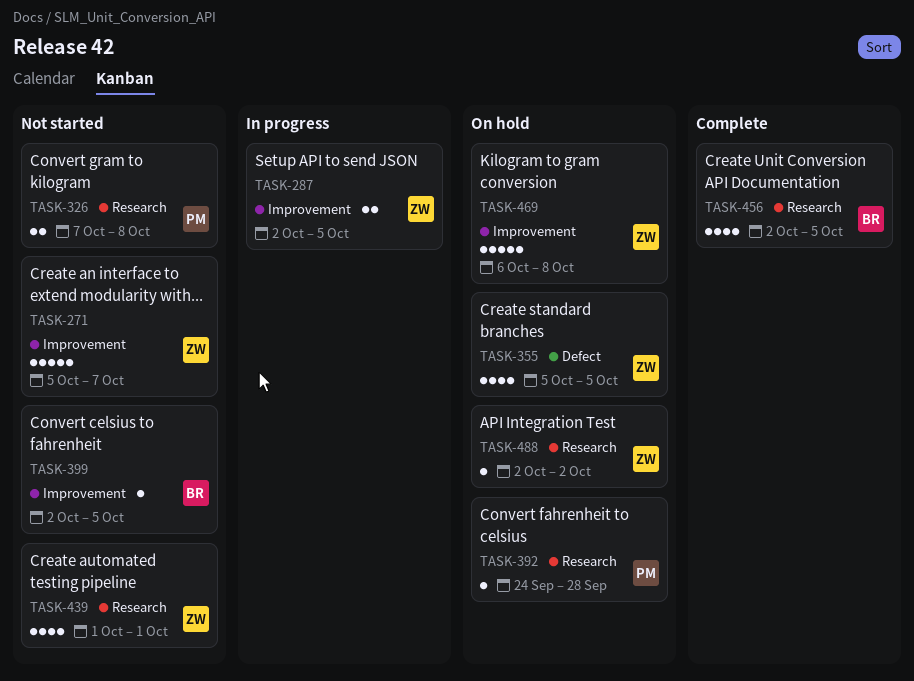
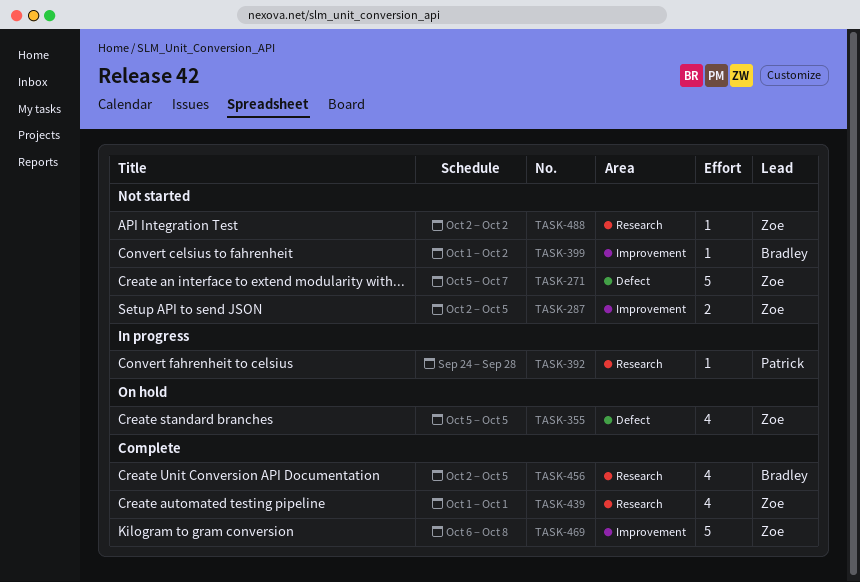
TASK-271, label: Improvement -> Defect
TASK-287, status: In progress -> Not started
TASK-326: present -> none
TASK-392, status: On hold -> In progress
TASK-399, start: Oct 2 -> Oct 1
TASK-399, due: Oct 5 -> Oct 2
TASK-439, status: Not started -> Complete
TASK-469, status: On hold -> Complete
TASK-488, status: On hold -> Not started

